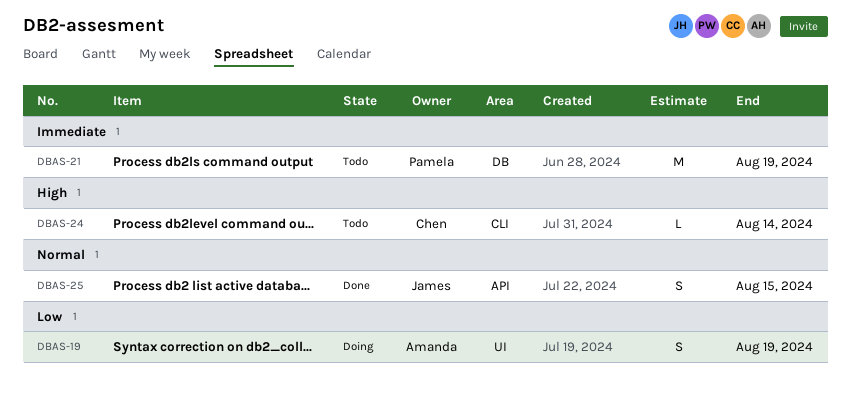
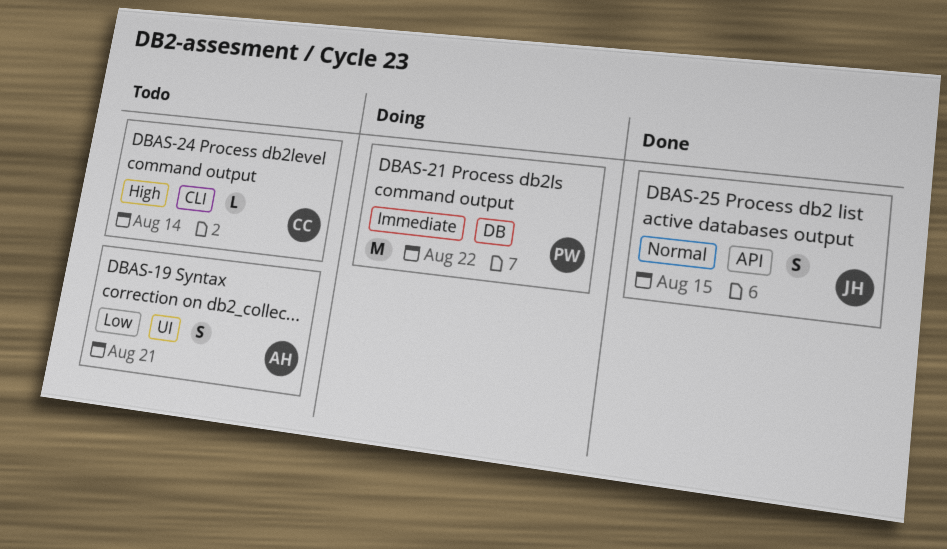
DBAS-19, status: Doing -> Todo
DBAS-19, due: Aug 19 -> Aug 21
DBAS-21, status: Todo -> Doing
DBAS-21, due: Aug 19 -> Aug 22

